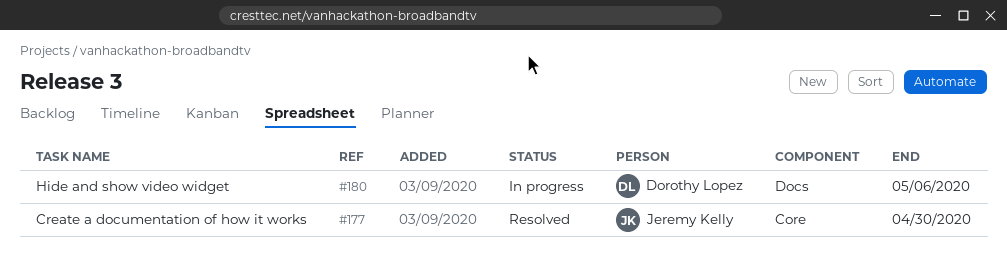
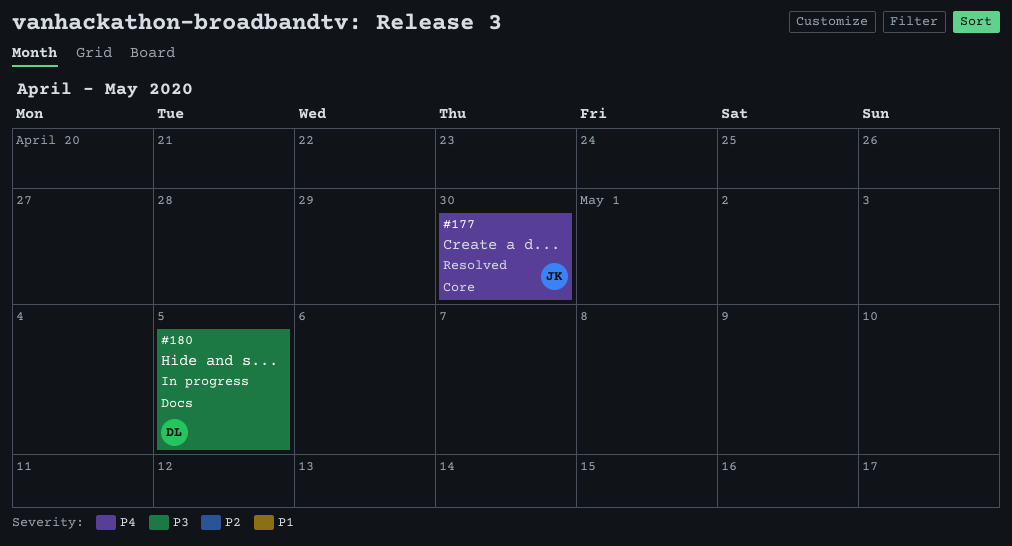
#180, due: May 6 -> May 5

